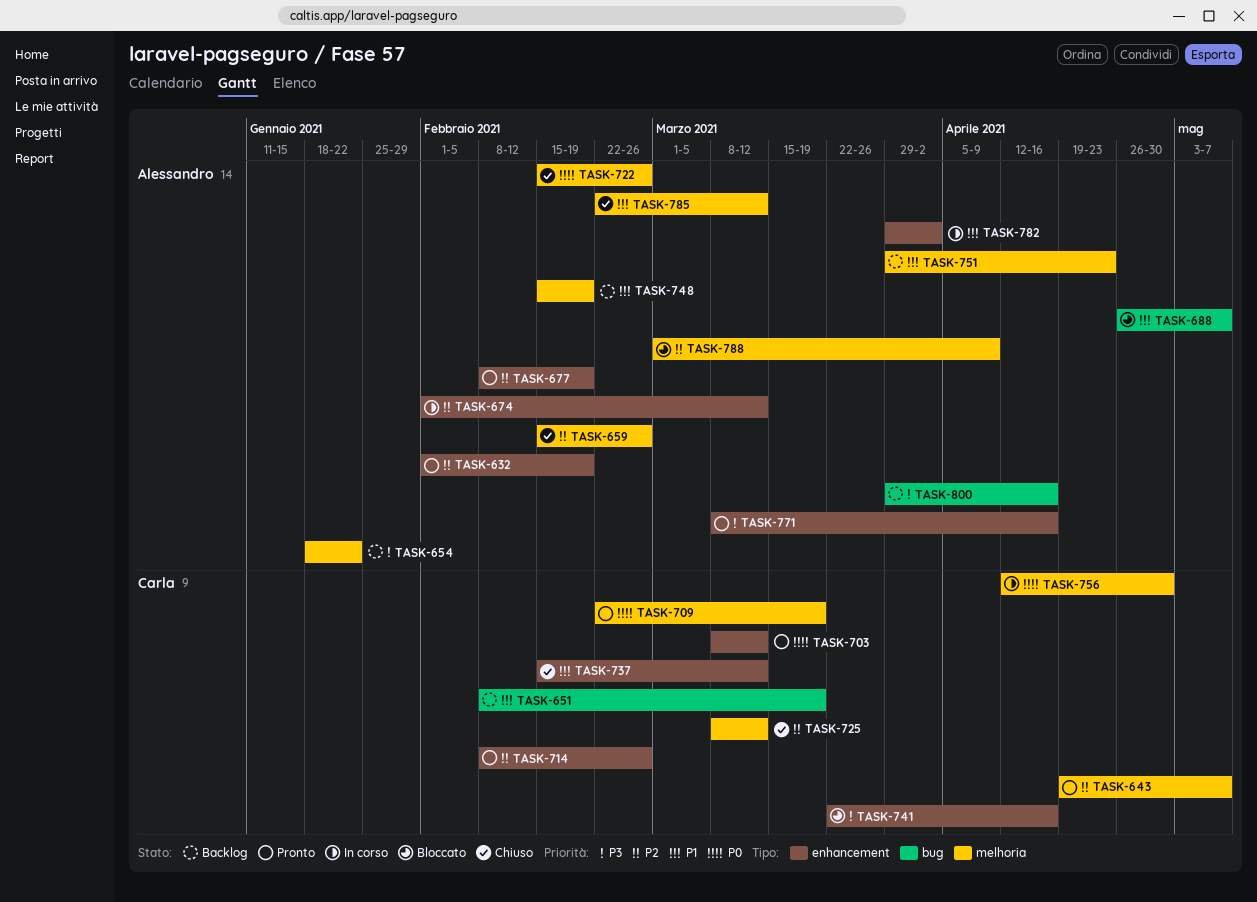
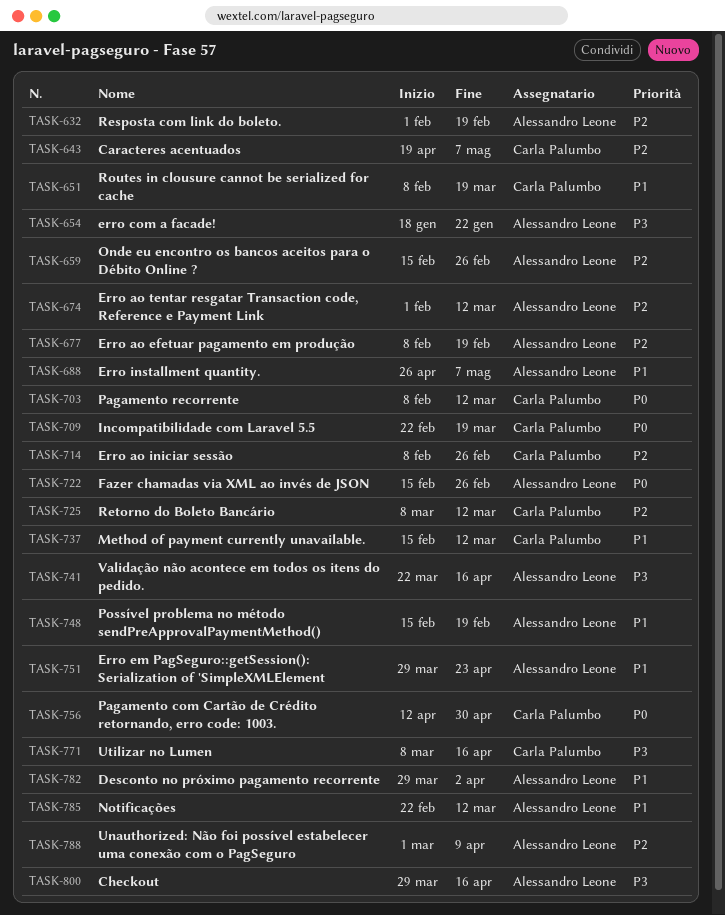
TASK-703, start: Mar 8 -> Feb 8
TASK-741, owner: Carla Palumbo -> Alessandro Leone
TASK-771, owner: Alessandro Leone -> Carla Palumbo

